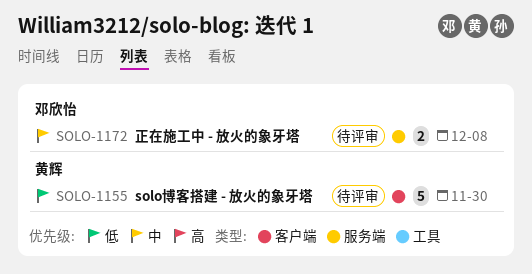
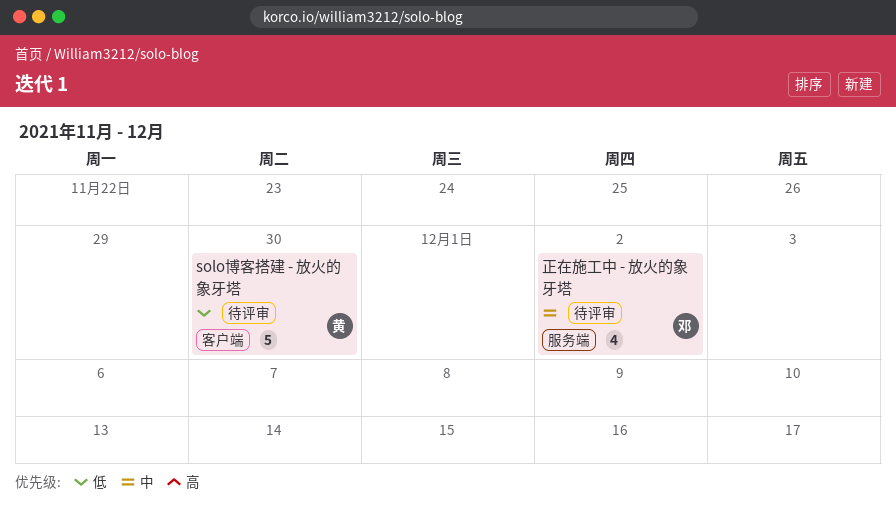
正在施工中 - 放火的象牙塔, estimate: 2 -> 4
正在施工中 - 放火的象牙塔, due: Dec 8 -> Dec 2

